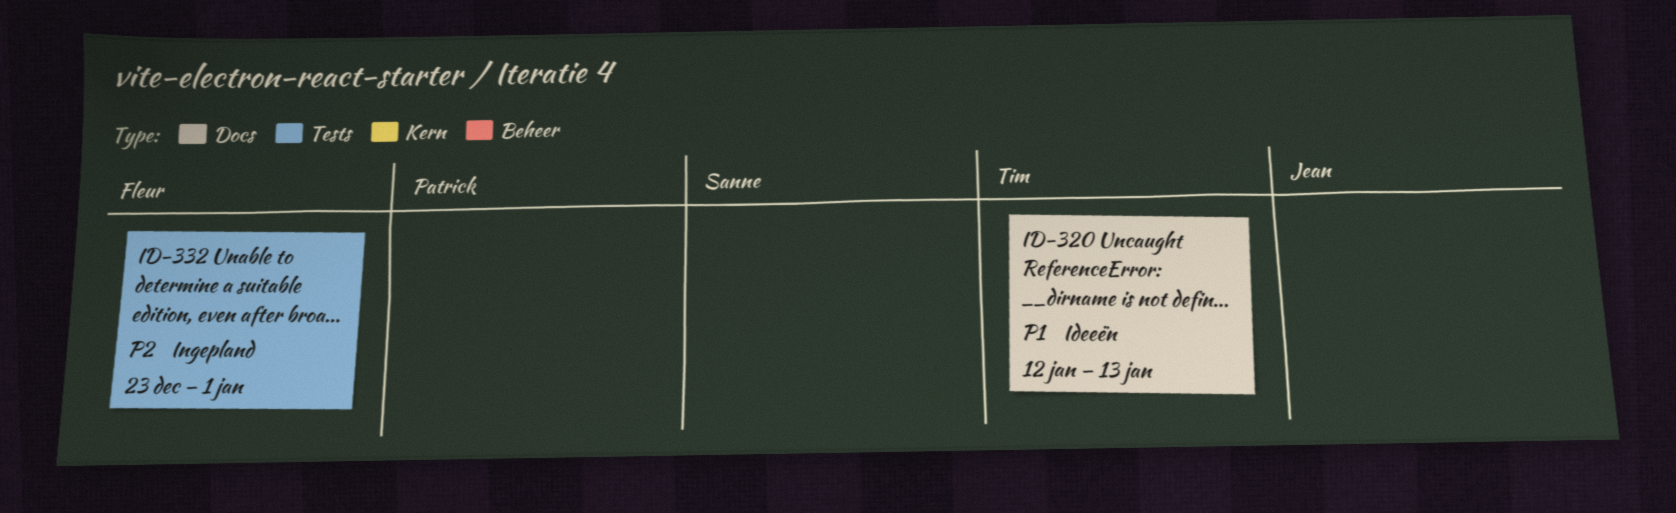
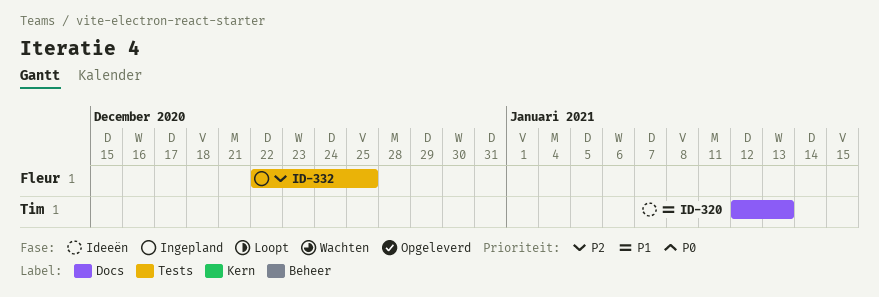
ID-332, start: Dec 23 -> Dec 22
ID-332, due: Jan 1 -> Dec 25

